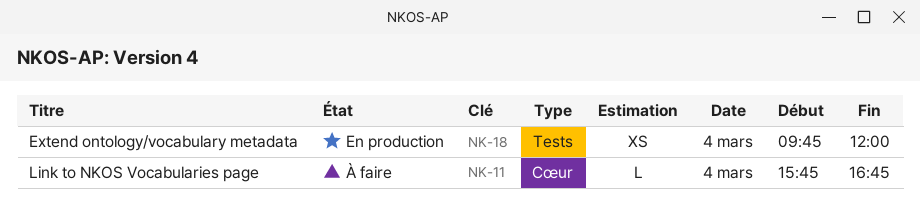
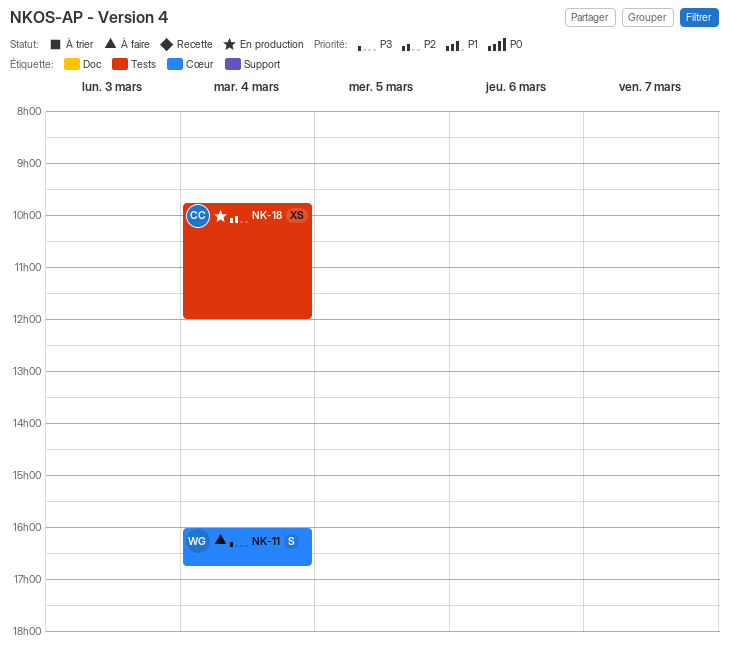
NK-11, estimate: L -> S
NK-11, begins: 15:45 -> 16:00

